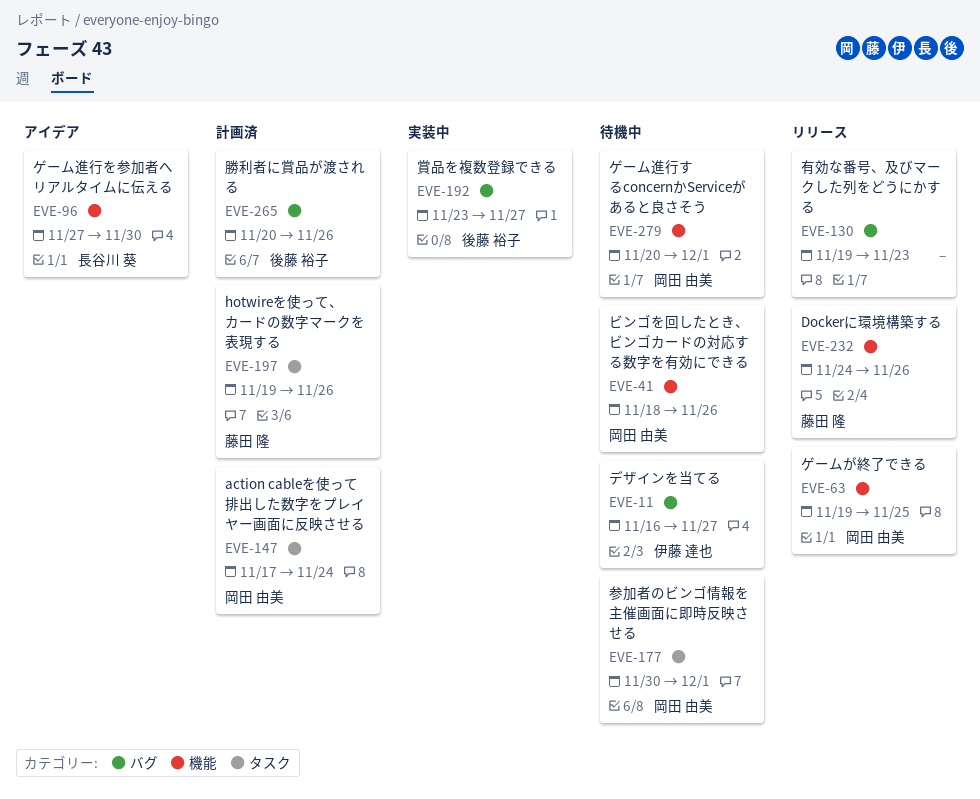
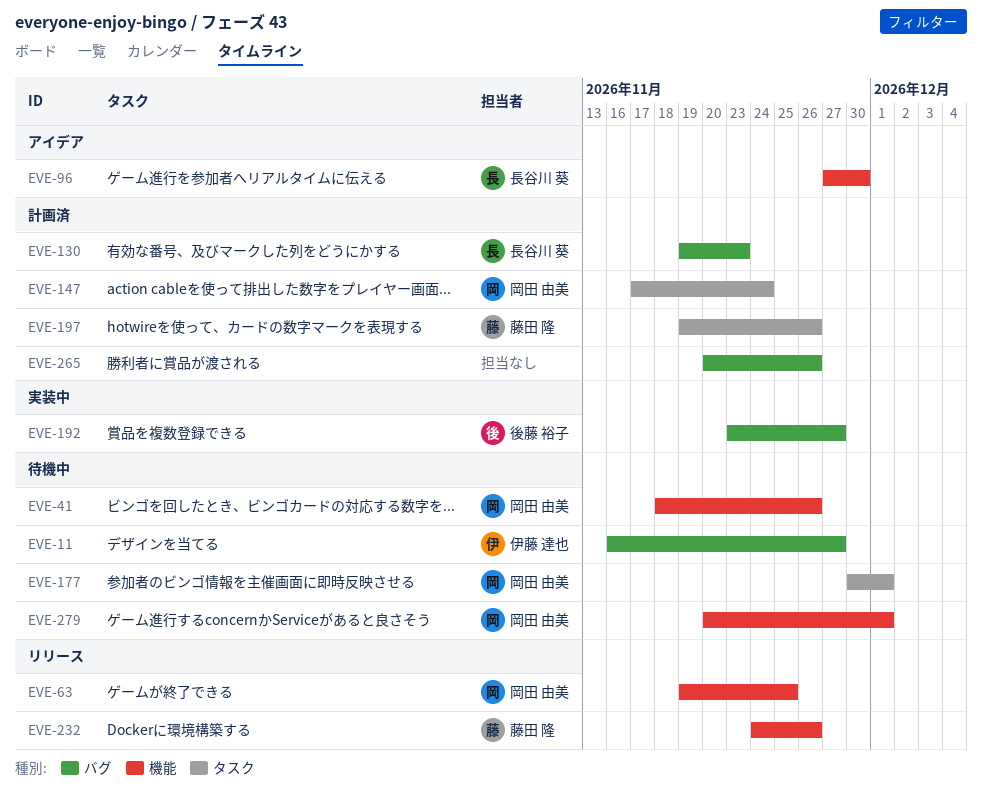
EVE-130, status: リリース -> 計画済
EVE-130, owner: none -> 長谷川 葵
EVE-265, owner: 後藤 裕子 -> none

